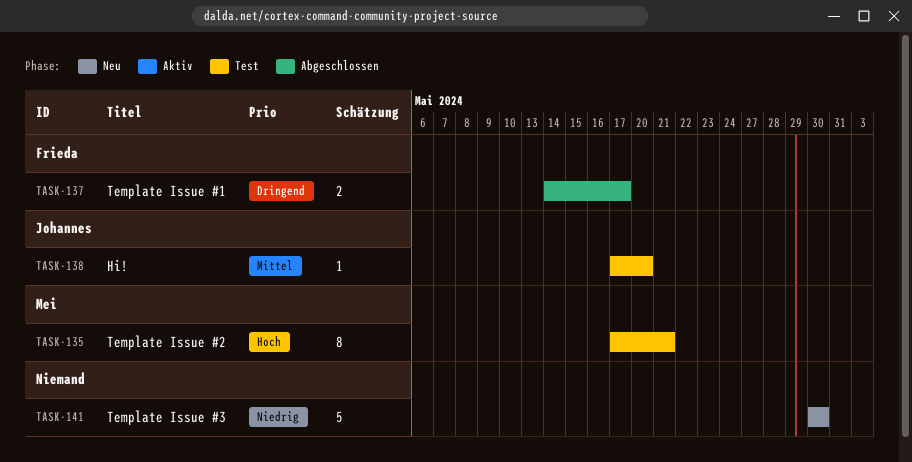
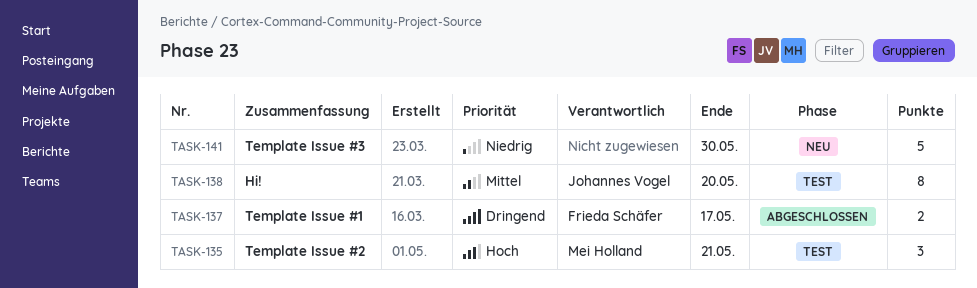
TASK-135, estimate: 8 -> 3
TASK-138, estimate: 1 -> 8

